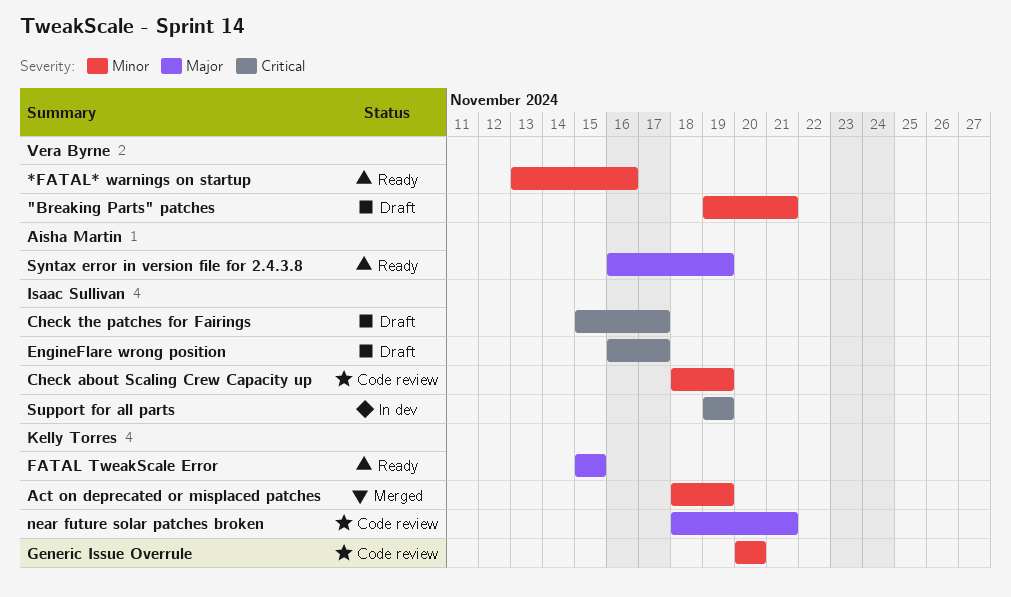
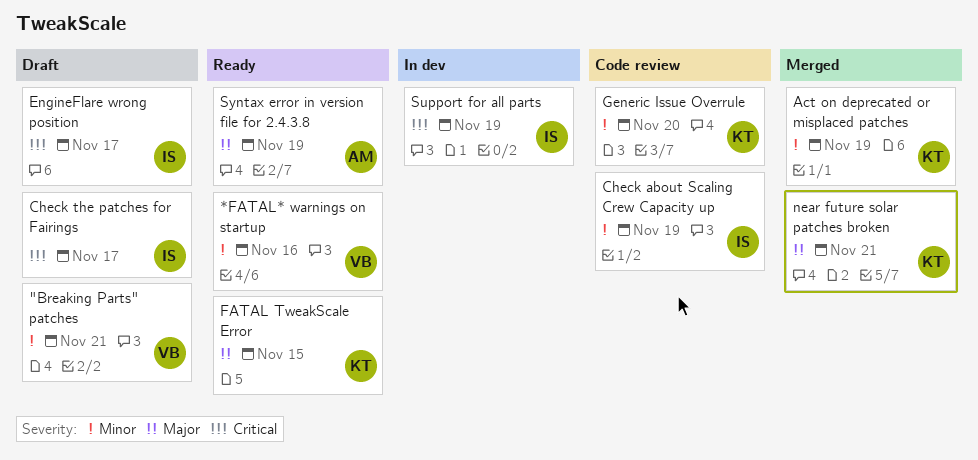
near future solar patches broken, status: Code review -> Merged

